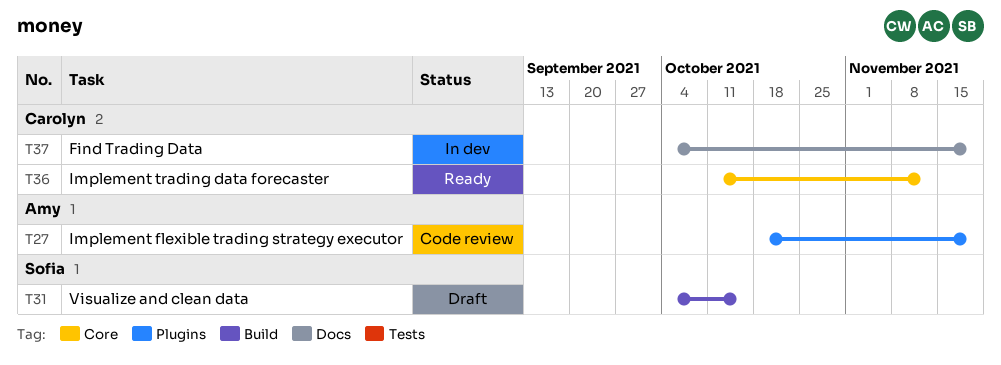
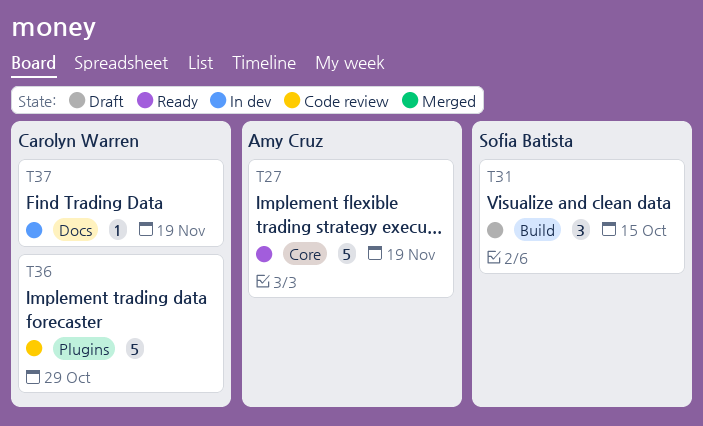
T27, status: Code review -> Ready
T27, label: Plugins -> Core
T36, status: Ready -> Code review
T36, label: Core -> Plugins
T36, due: Nov 12 -> Oct 29

